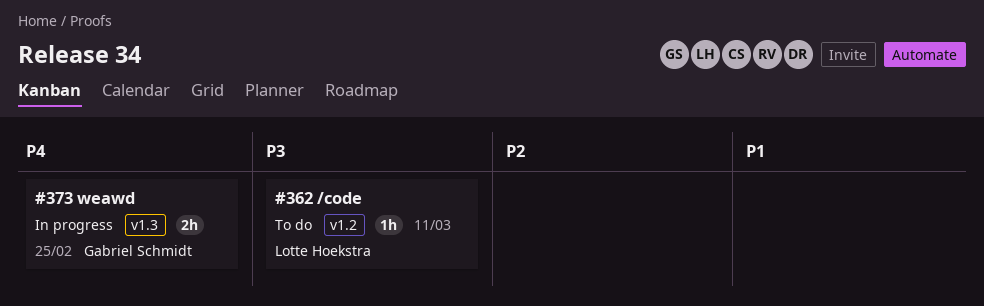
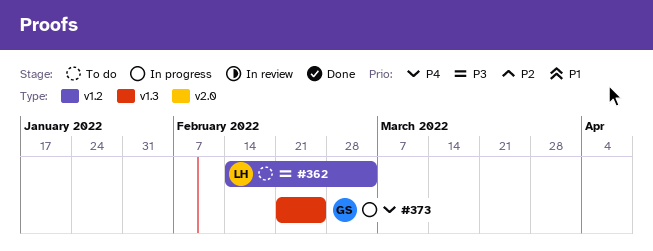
#362, due: Mar 11 -> Mar 4

